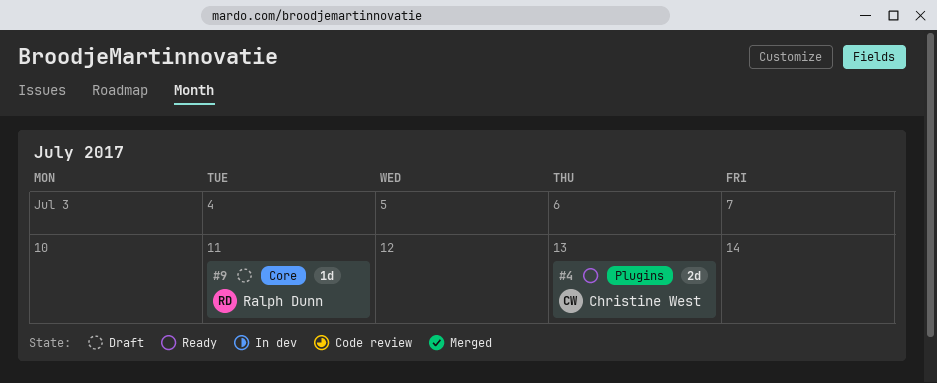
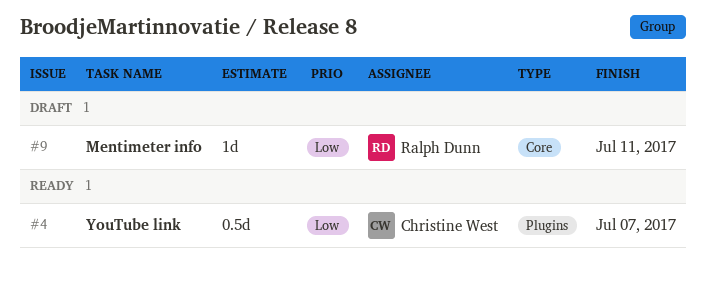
#4, estimate: 2d -> 0.5d
#4, due: Jul 13 -> Jul 7

